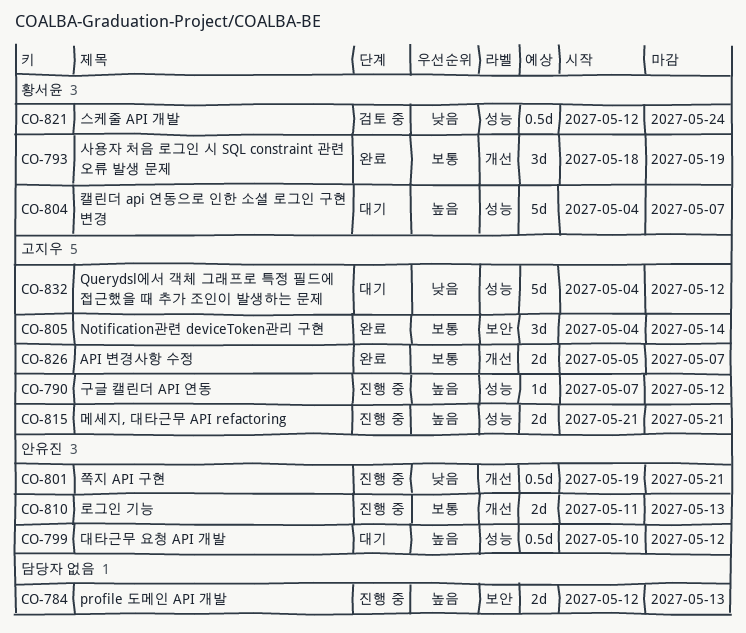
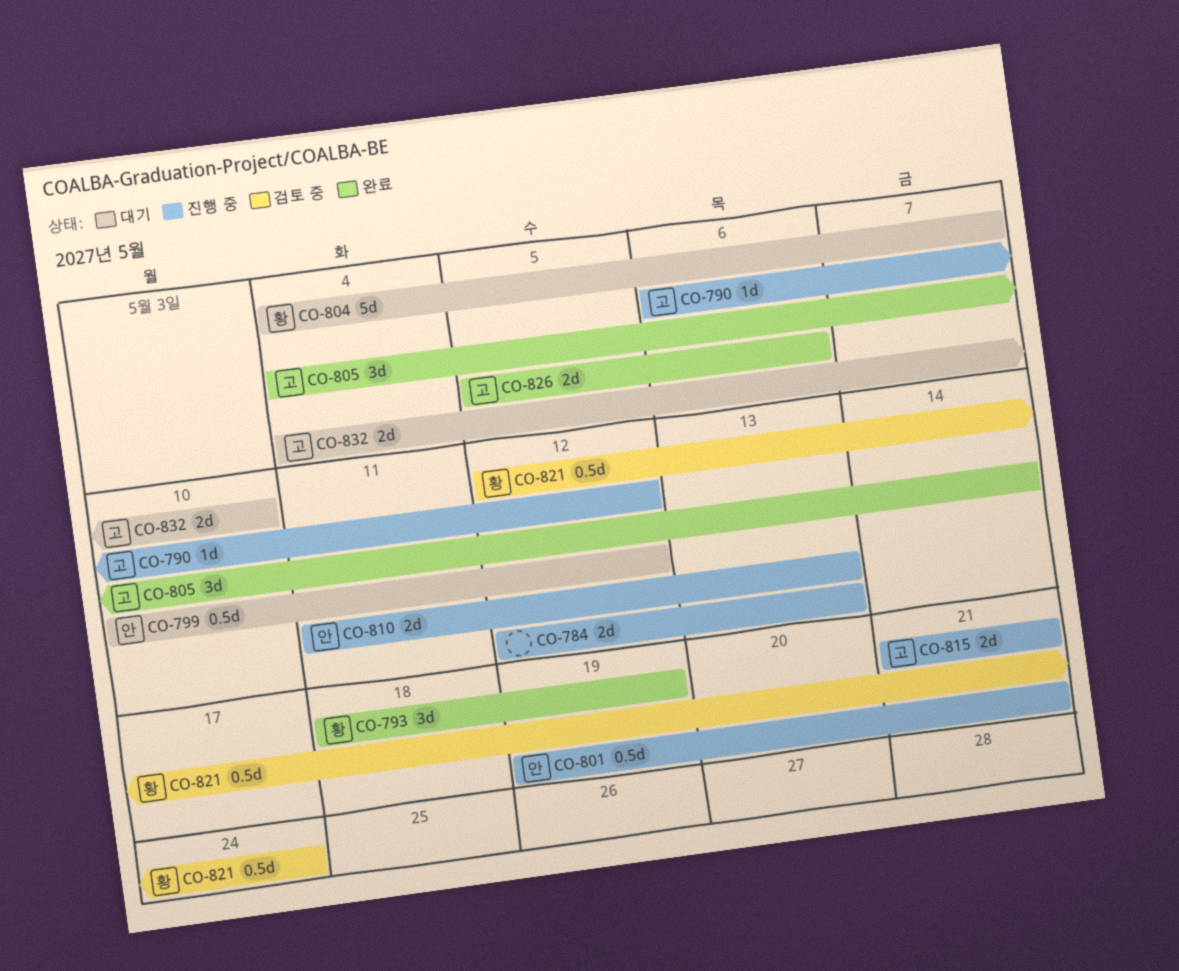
CO-790, start: May 7 -> May 6
CO-826, due: May 7 -> May 6
CO-832, estimate: 5d -> 2d
CO-832, due: May 12 -> May 10

